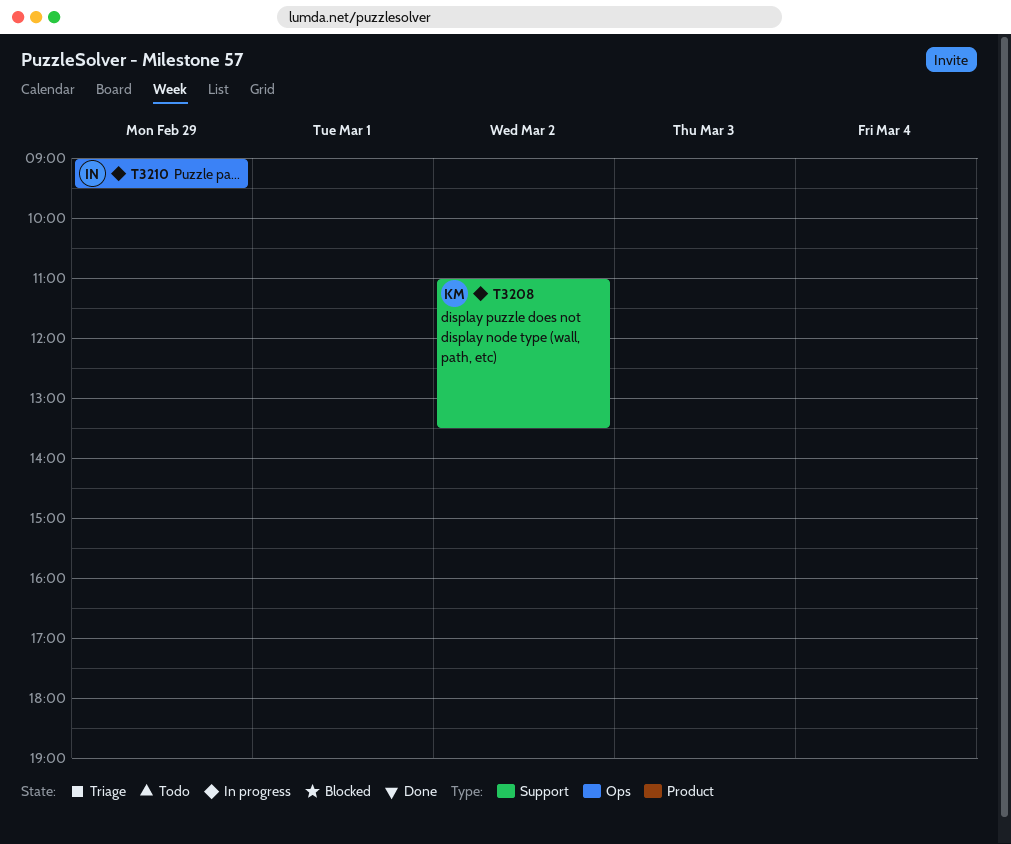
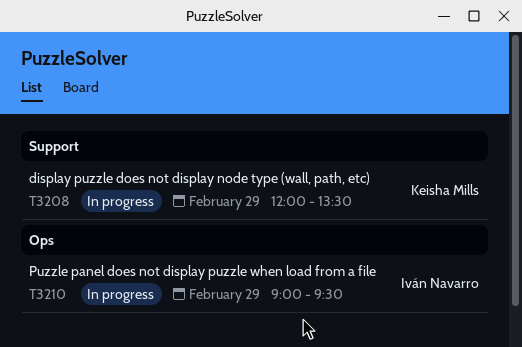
T3208, day: Mar 2 -> Feb 29
T3208, begins: 11:00 -> 12:00

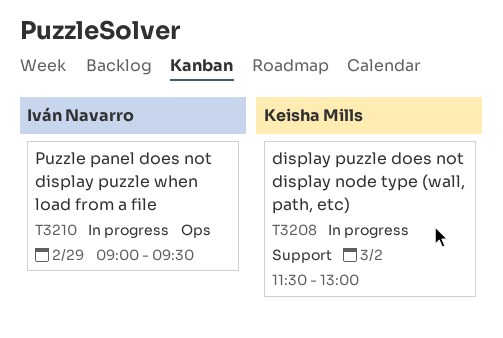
T3208, day: Feb 29 -> Mar 2
T3208, begins: 12:00 -> 11:30
T3208, ends: 13:30 -> 13:00

